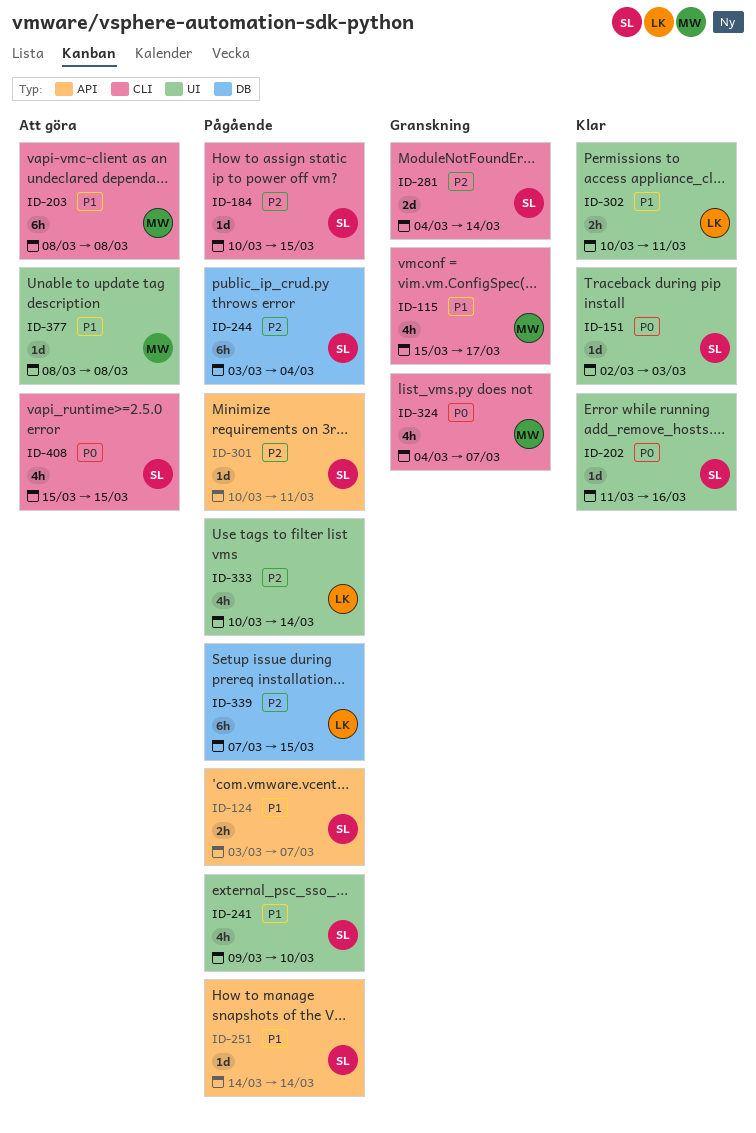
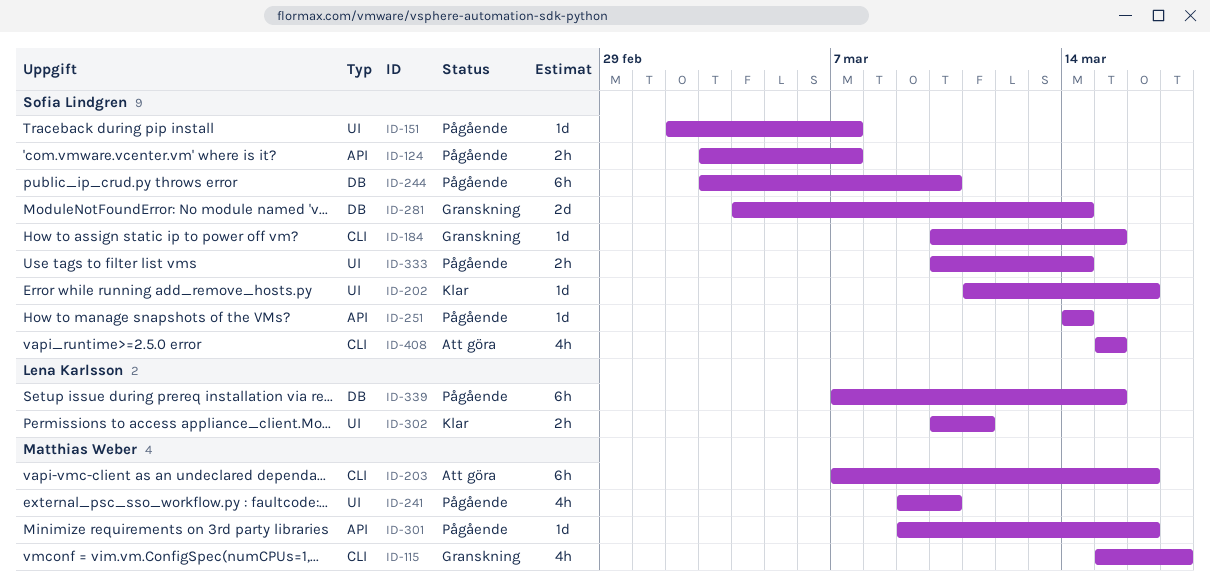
ID-151, status: Klar -> Pågående
ID-151, due: Mar 3 -> Mar 7
ID-184, status: Pågående -> Granskning
ID-203, start: Mar 8 -> Mar 7
ID-203, due: Mar 8 -> Mar 16
ID-241, owner: Sofia Lindgren -> Matthias Weber
ID-244, due: Mar 4 -> Mar 10
ID-281, label: CLI -> DB
ID-301, owner: Sofia Lindgren -> Matthias Weber
ID-301, start: Mar 10 -> Mar 9
ID-301, due: Mar 11 -> Mar 16
ID-324: present -> none
ID-333, owner: Lena Karlsson -> Sofia Lindgren
ID-333, estimate: 4h -> 2h
ID-377: present -> none

